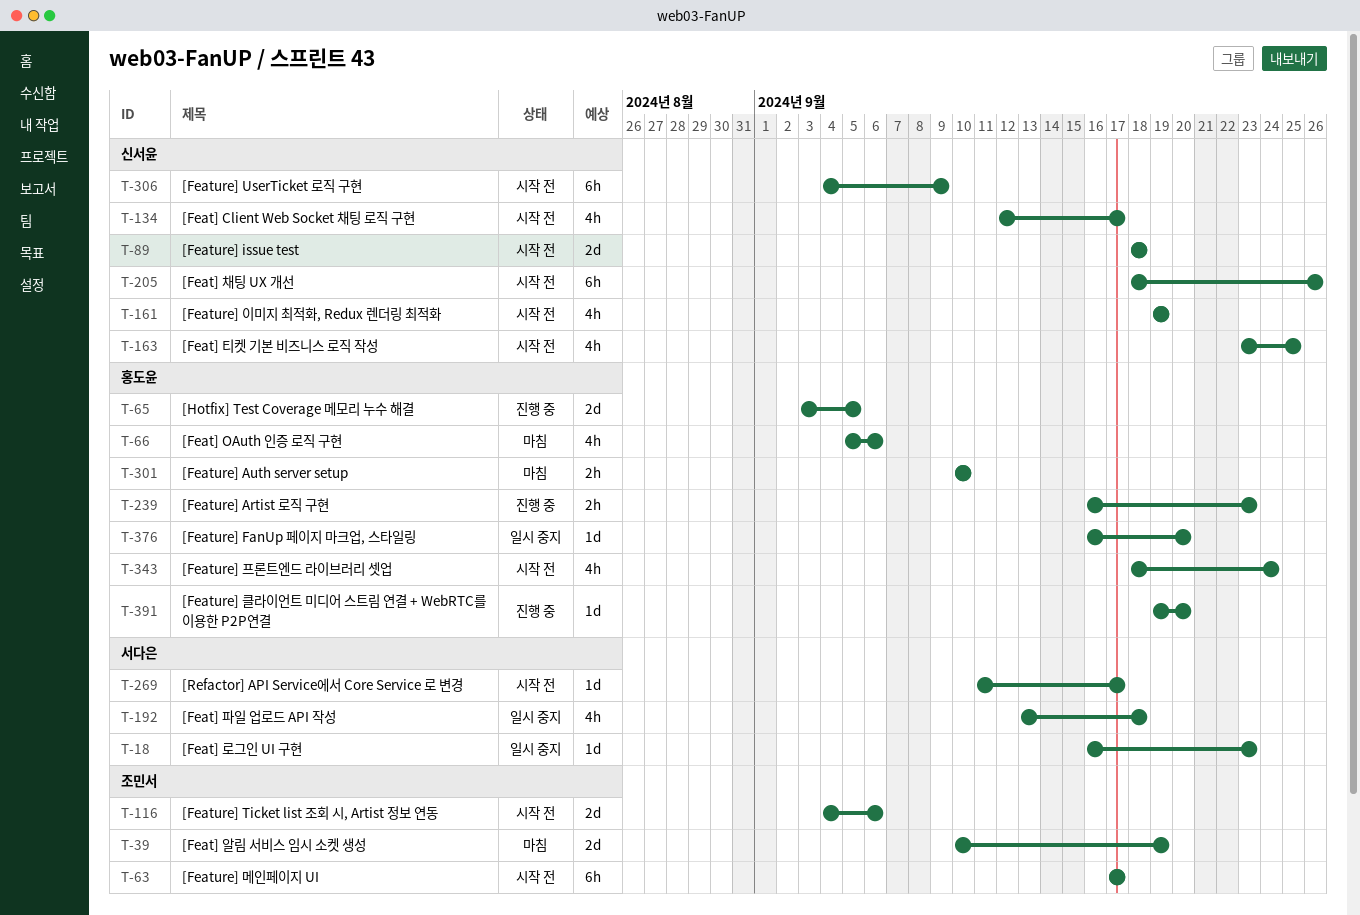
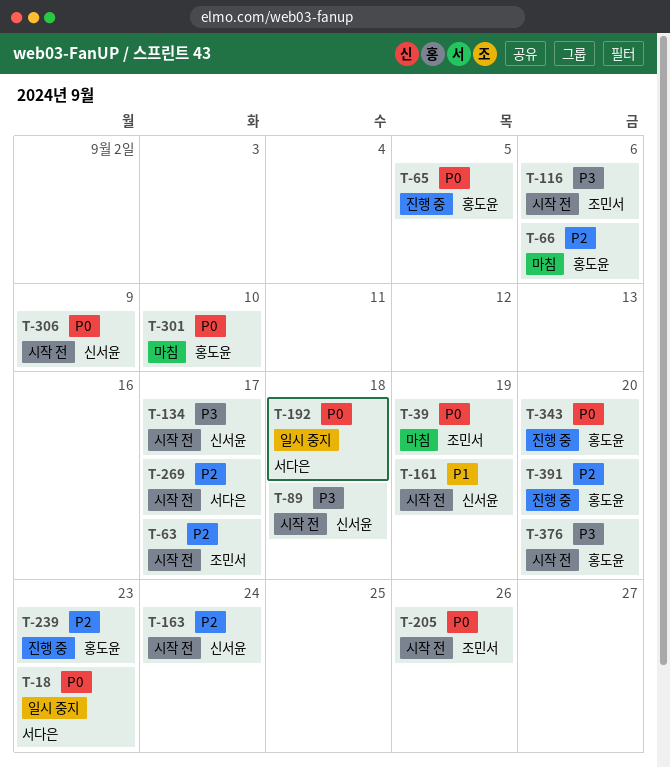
T-163, due: Sep 25 -> Sep 24
T-205, owner: 신서윤 -> 조민서
T-343, status: 시작 전 -> 진행 중
T-343, due: Sep 24 -> Sep 20
T-376, status: 일시 중지 -> 시작 전

